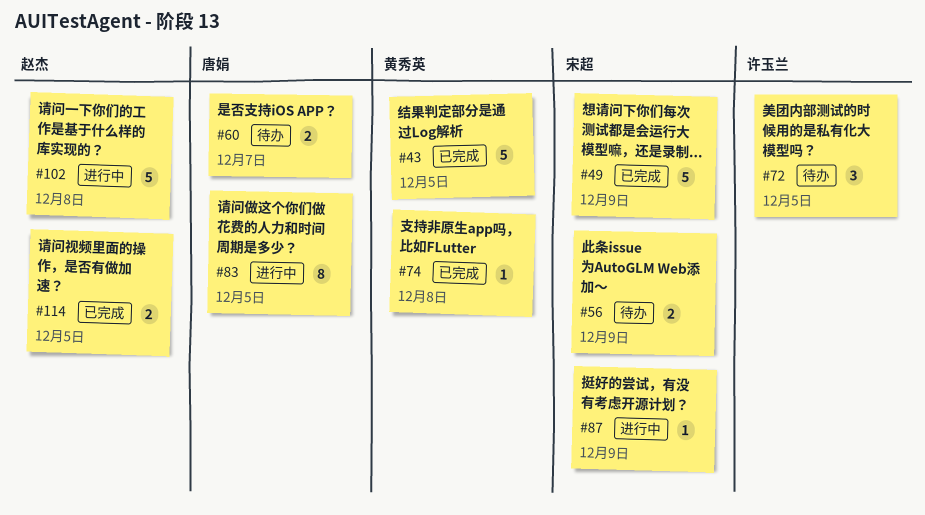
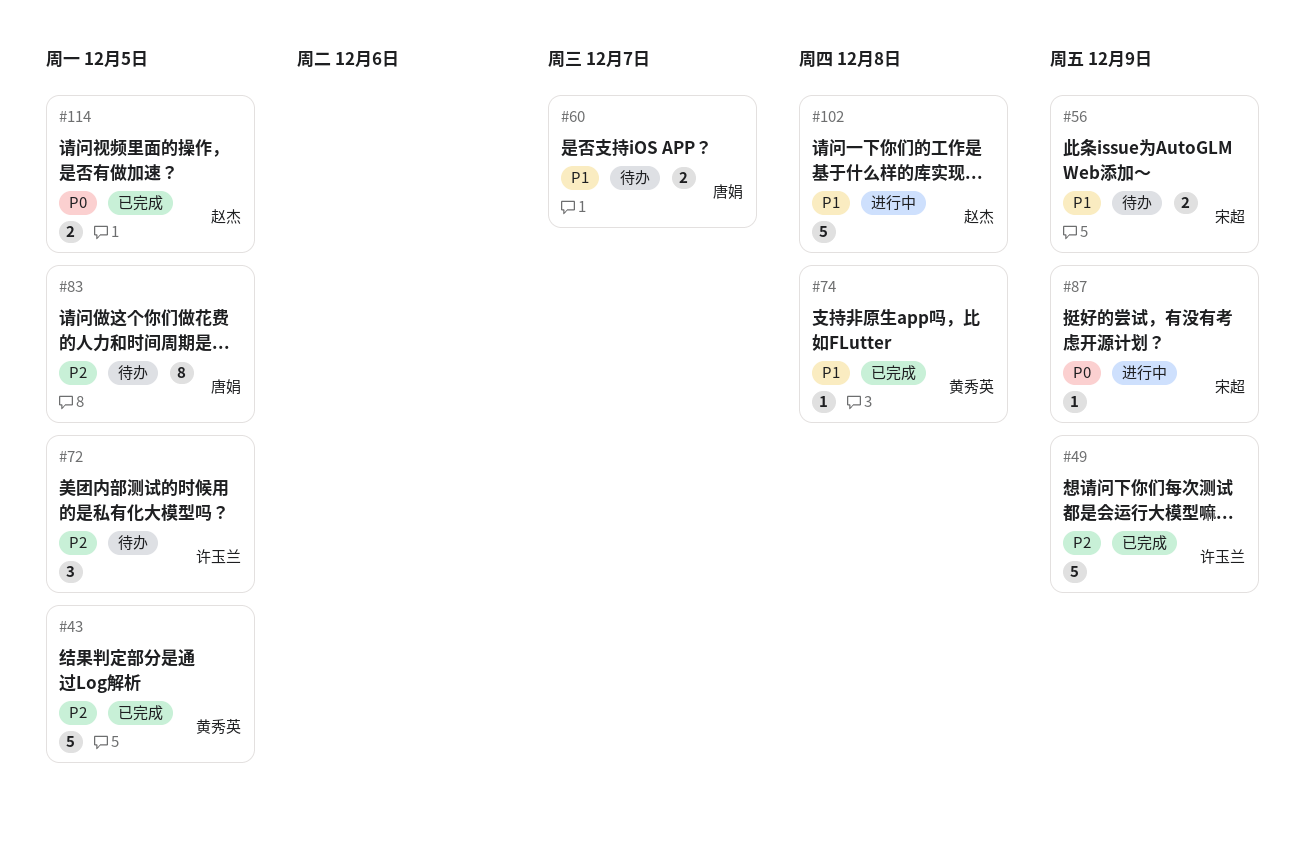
#49, owner: 宋超 -> 许玉兰
#83, status: 进行中 -> 待办

